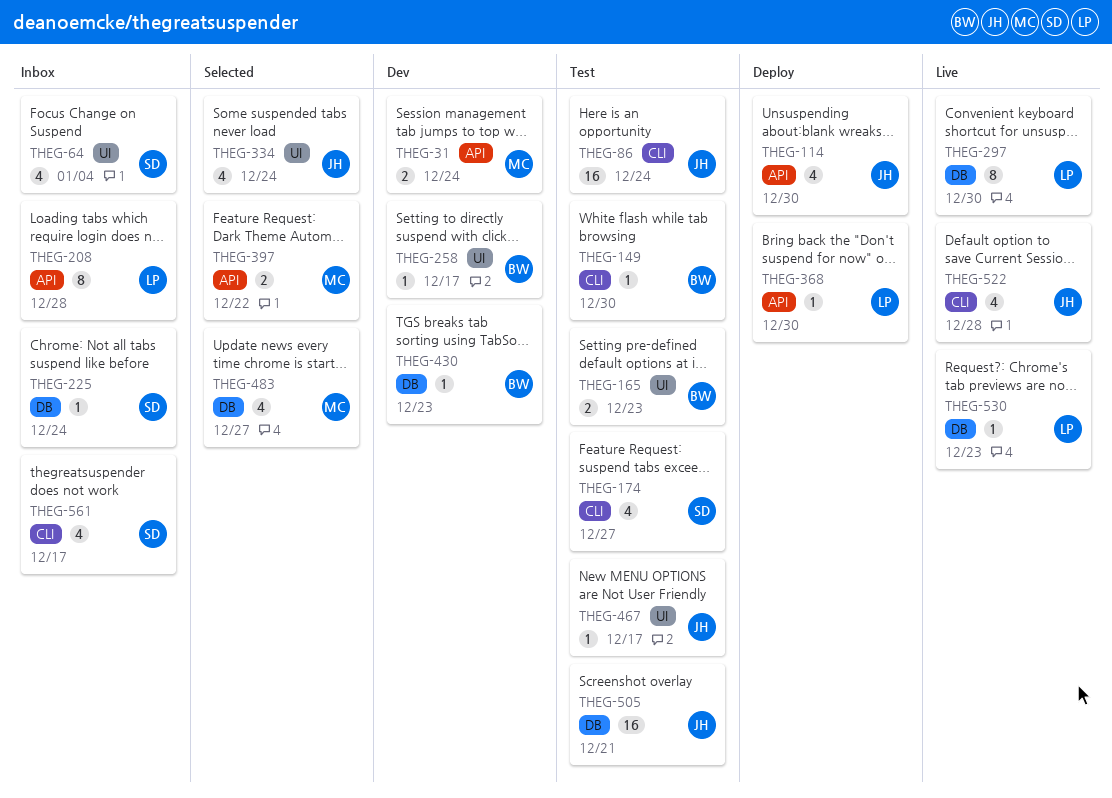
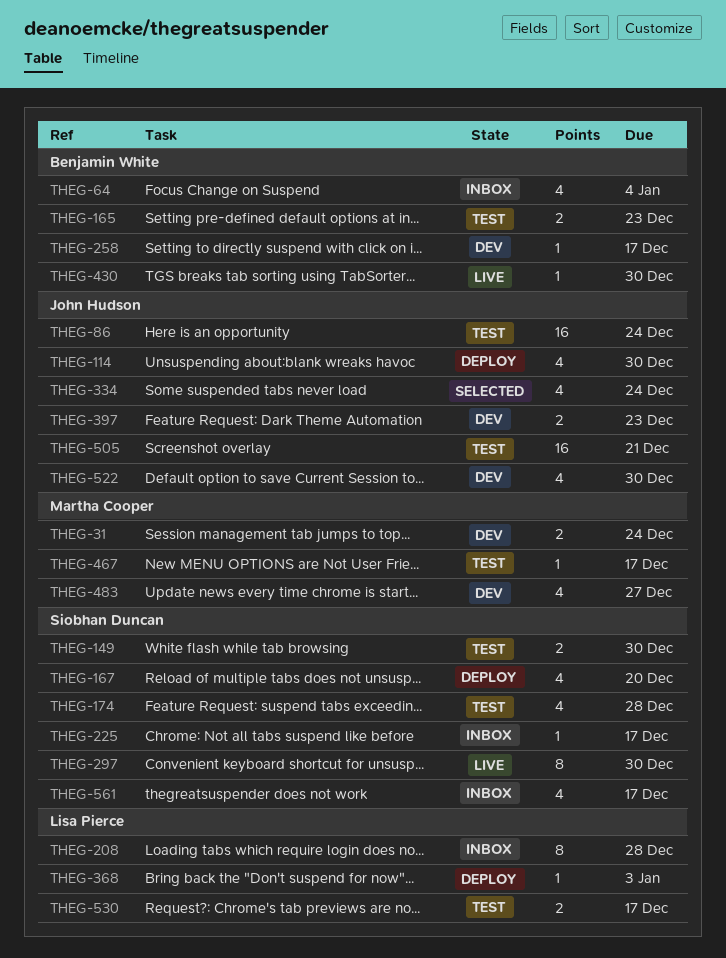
THEG-64, owner: Siobhan Duncan -> Benjamin White
THEG-149, owner: Benjamin White -> Siobhan Duncan
THEG-149, estimate: 1 -> 2
THEG-167: none -> present
THEG-174, due: Dec 27 -> Dec 28
THEG-225, due: Dec 24 -> Dec 17
THEG-297, owner: Lisa Pierce -> Siobhan Duncan
THEG-368, due: Dec 30 -> Jan 3
THEG-397, status: Selected -> Dev
THEG-397, owner: Martha Cooper -> John Hudson
THEG-397, due: Dec 22 -> Dec 23
THEG-430, status: Dev -> Live
THEG-430, due: Dec 23 -> Dec 30
THEG-467, owner: John Hudson -> Martha Cooper
THEG-483, status: Selected -> Dev
THEG-522, status: Live -> Dev
THEG-522, due: Dec 28 -> Dec 30
THEG-530, status: Live -> Test
THEG-530, estimate: 1 -> 2
THEG-530, due: Dec 23 -> Dec 17

